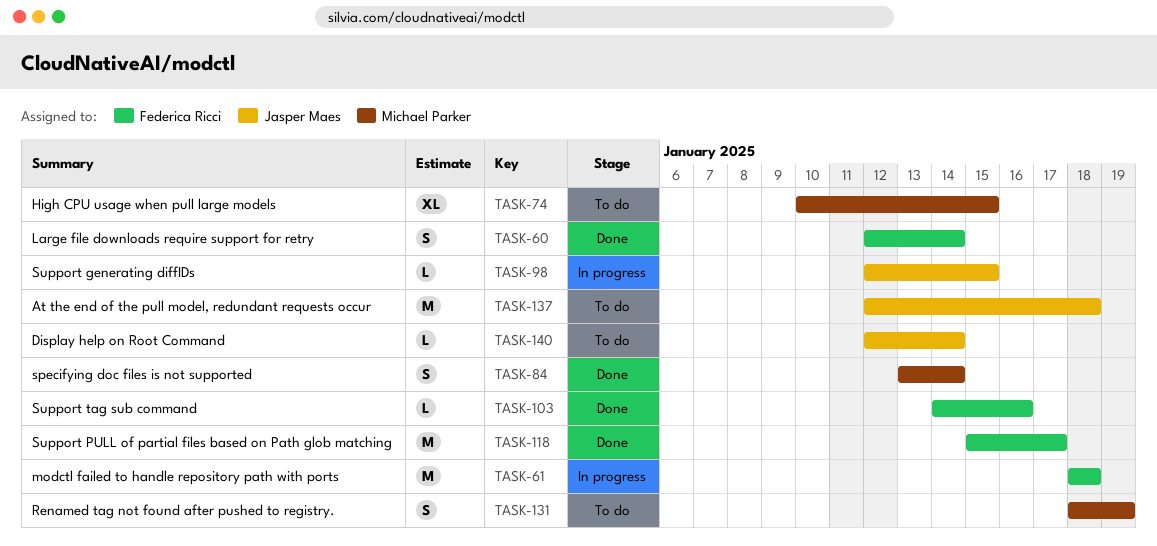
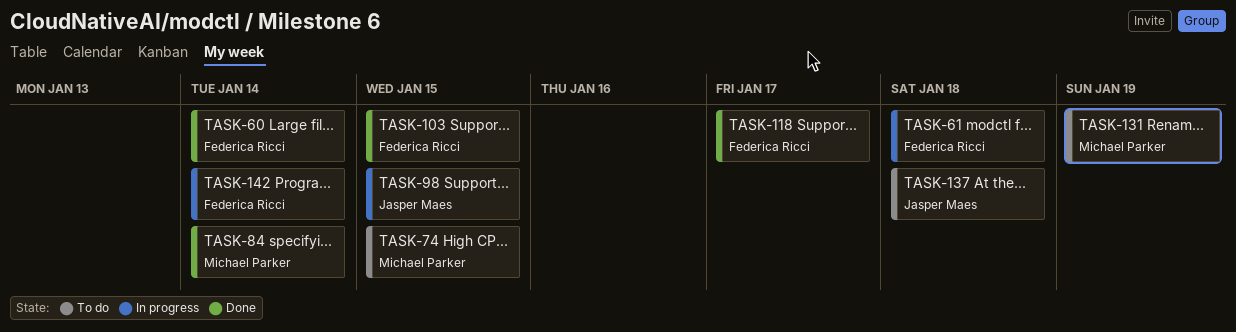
TASK-103, due: Jan 16 -> Jan 15
TASK-140: present -> none
TASK-142: none -> present

